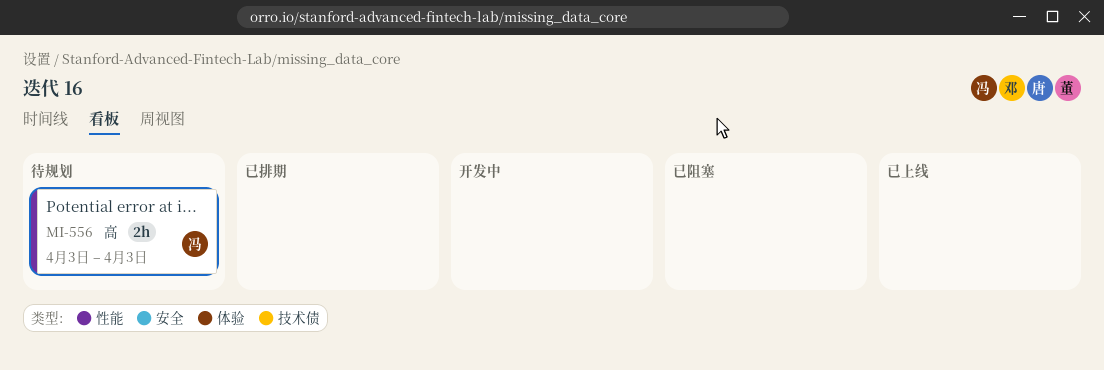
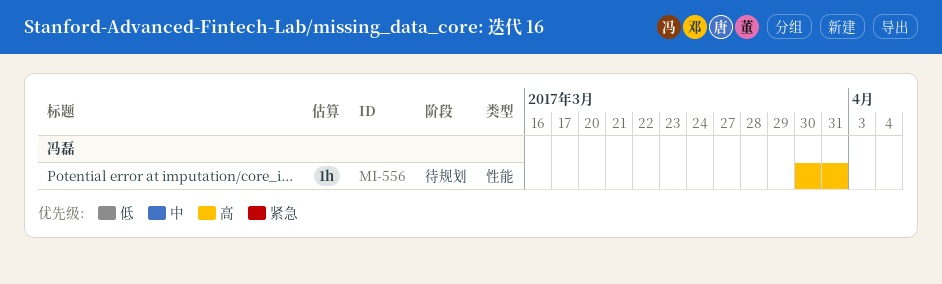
MI-556, estimate: 2h -> 1h
MI-556, start: Apr 3 -> Mar 30
MI-556, due: Apr 3 -> Mar 31

